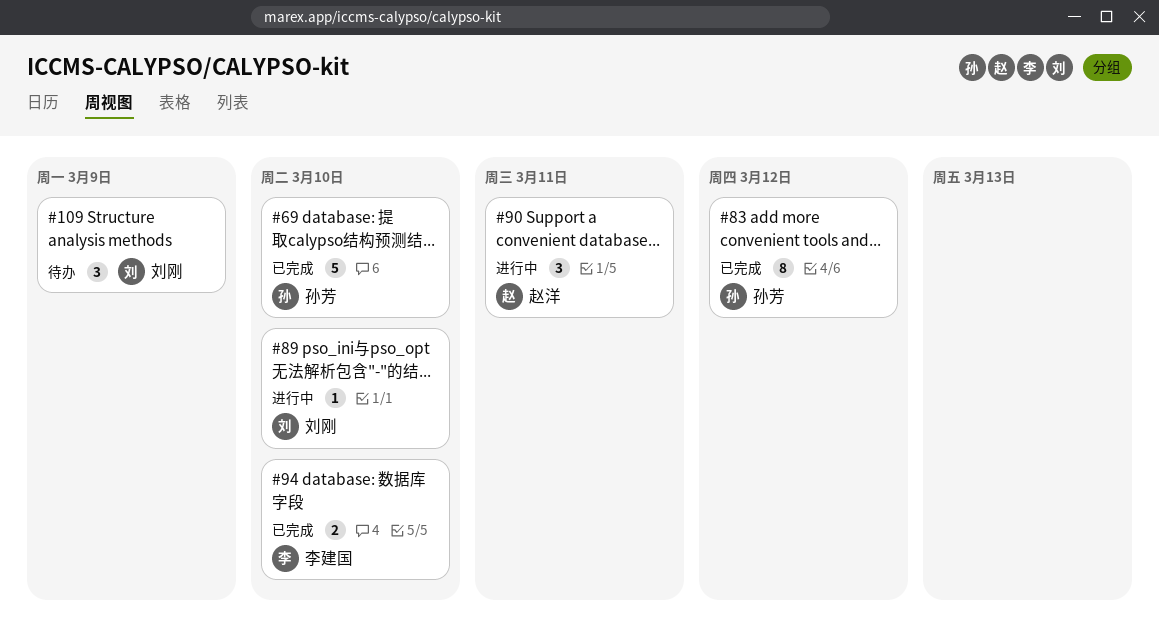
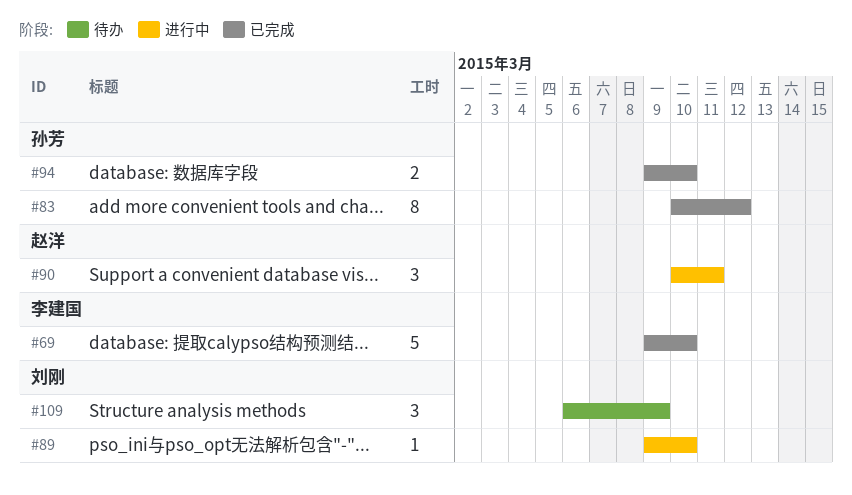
#69, owner: 孙芳 -> 李建国
#94, owner: 李建国 -> 孙芳

